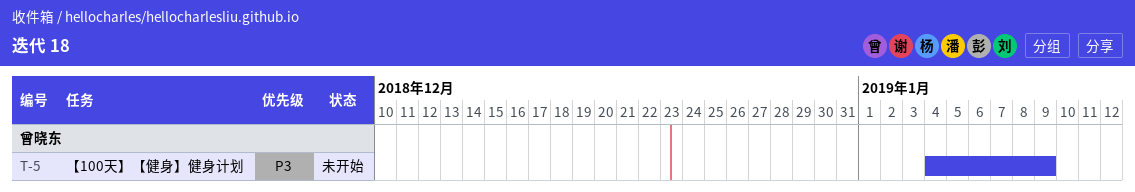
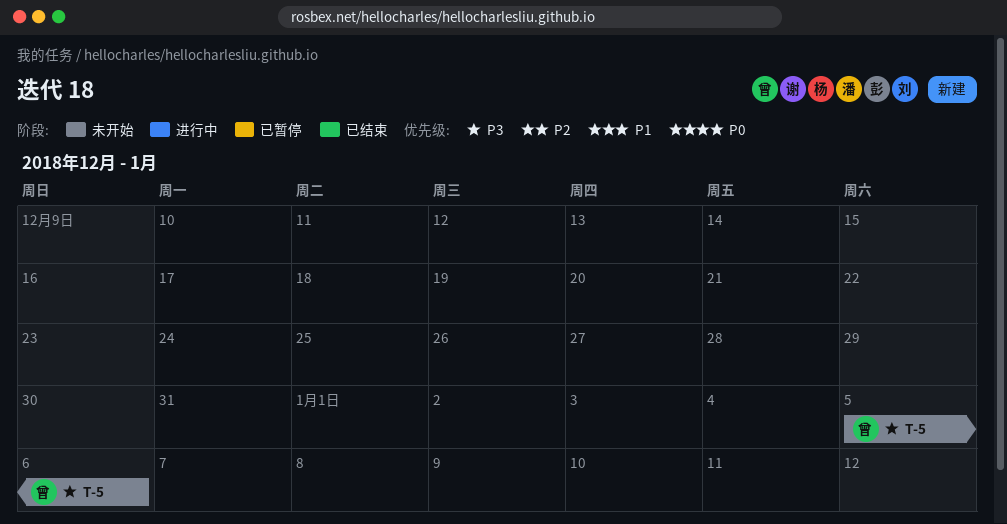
T-5, start: Jan 4 -> Jan 5
T-5, due: Jan 9 -> Jan 6

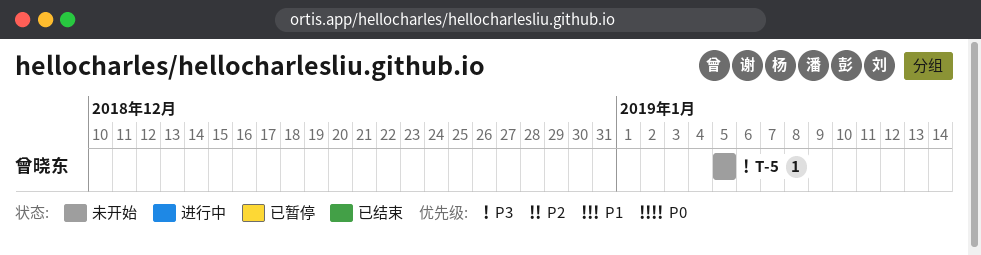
T-5, due: Jan 6 -> Jan 5

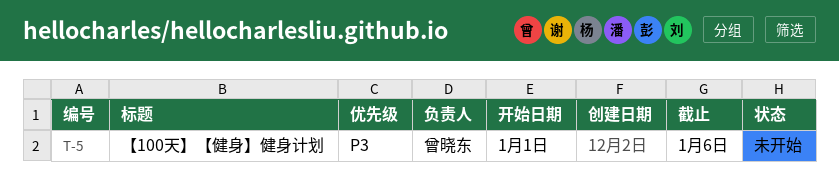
T-5, start: Jan 5 -> Jan 1
T-5, due: Jan 5 -> Jan 6

